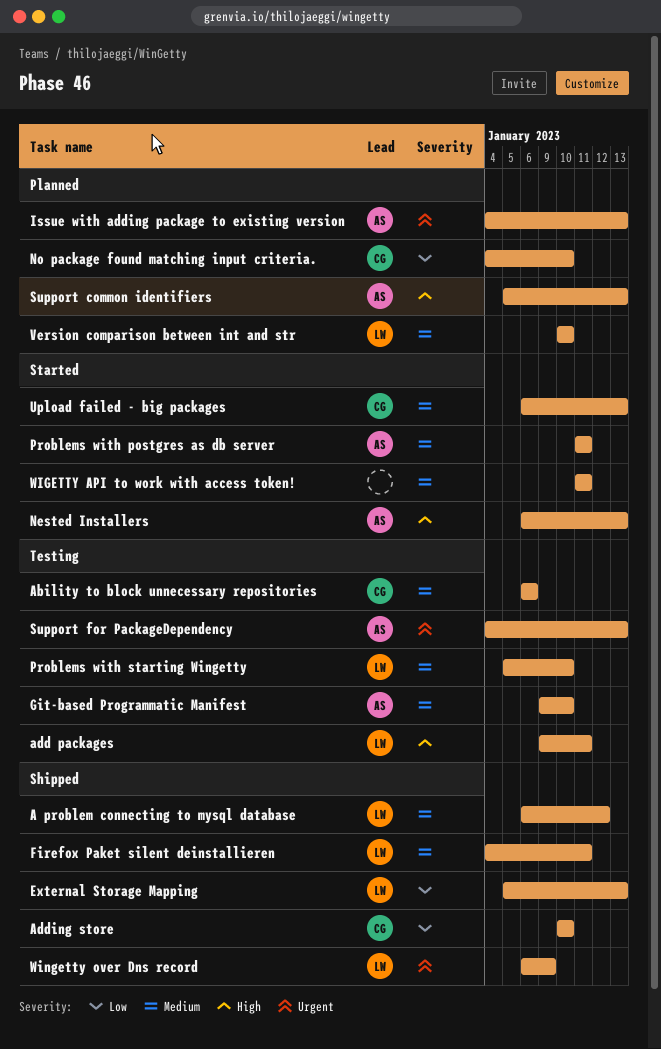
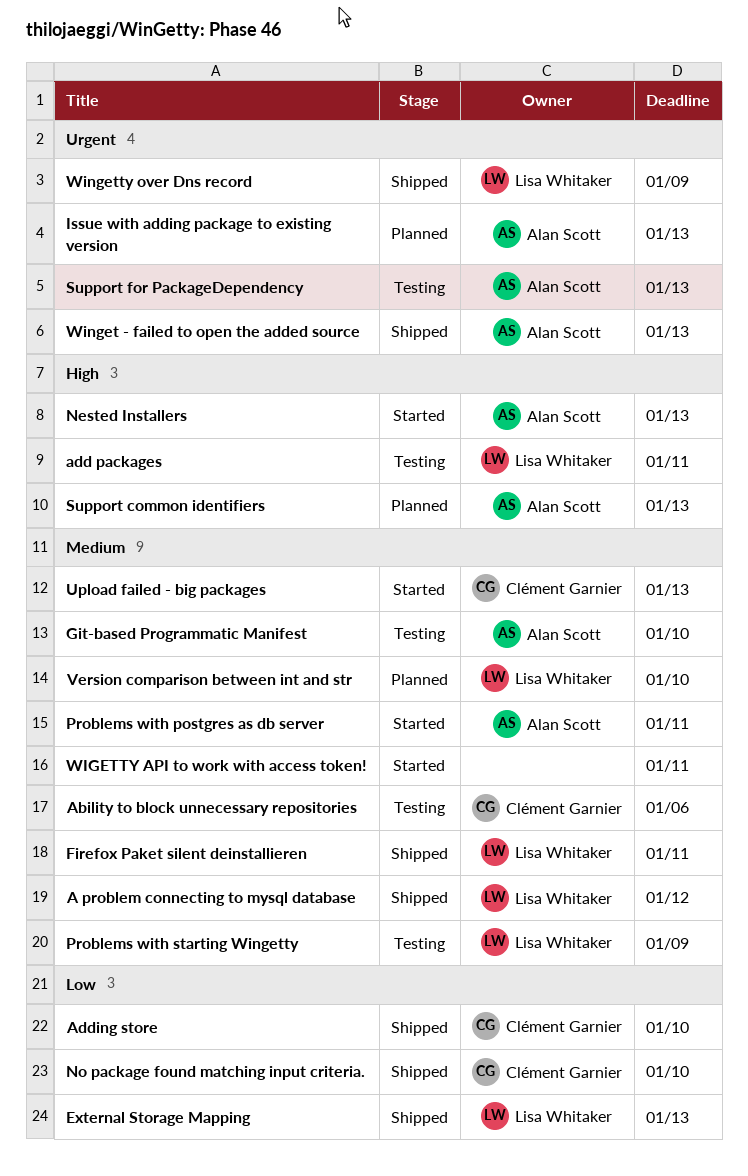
No package found matching input criteria., status: Planned -> Shipped
Problems with starting Wingetty, due: Jan 10 -> Jan 9
Winget - failed to open the added source: none -> present

